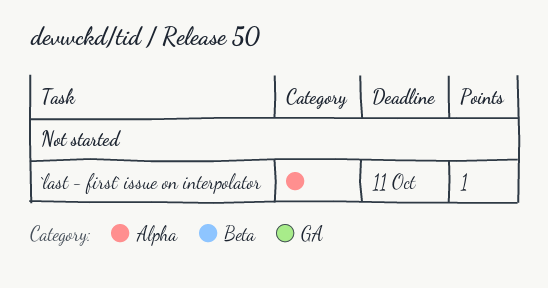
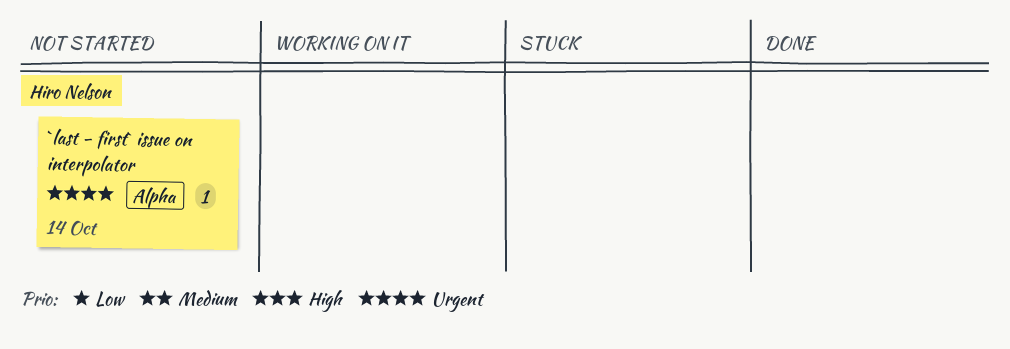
`last - first` issue on interpolator, due: Oct 11 -> Oct 14

